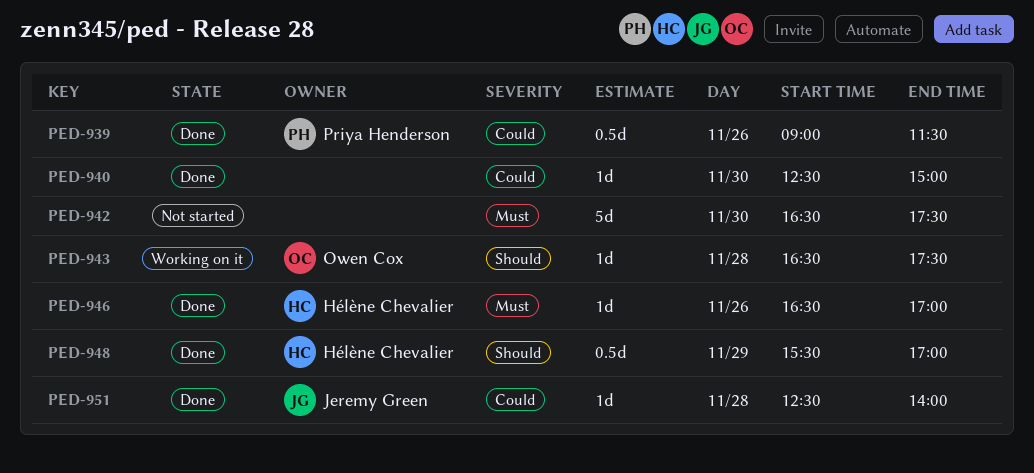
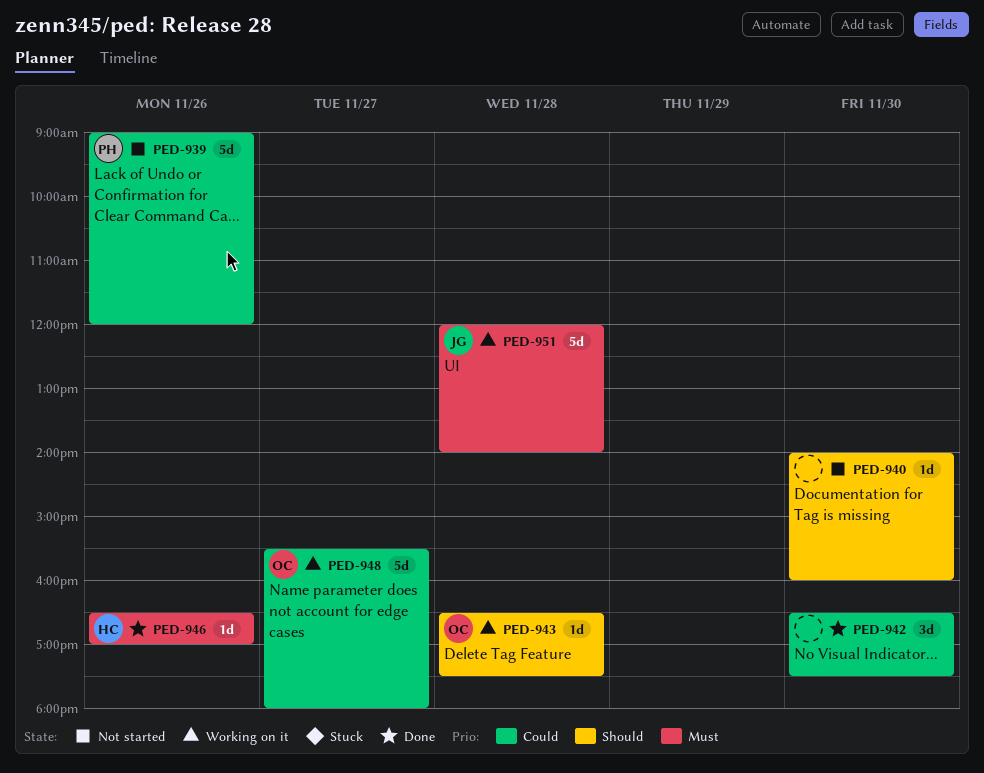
PED-939, status: Done -> Not started
PED-939, estimate: 0.5d -> 5d
PED-939, ends: 11:30 -> 12:00
PED-940, status: Done -> Not started
PED-940, priority: Could -> Should
PED-940, begins: 12:30 -> 14:00
PED-940, ends: 15:00 -> 16:00
PED-942, status: Not started -> Done
PED-942, priority: Must -> Could
PED-942, estimate: 5d -> 3d
PED-948, status: Done -> Working on it
PED-948, owner: Hélène Chevalier -> Owen Cox
PED-948, priority: Should -> Could
PED-948, estimate: 0.5d -> 5d
PED-948, day: Nov 29 -> Nov 27
PED-948, ends: 17:00 -> 18:00
PED-951, status: Done -> Working on it
PED-951, priority: Could -> Must
PED-951, estimate: 1d -> 5d
PED-951, begins: 12:30 -> 12:00

